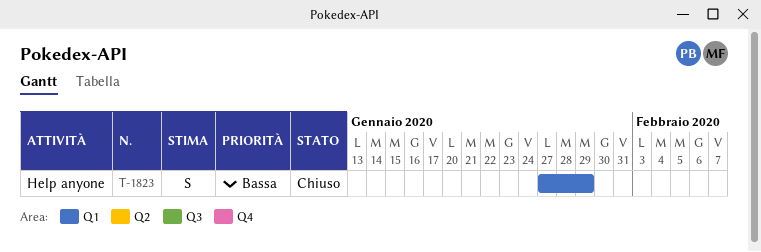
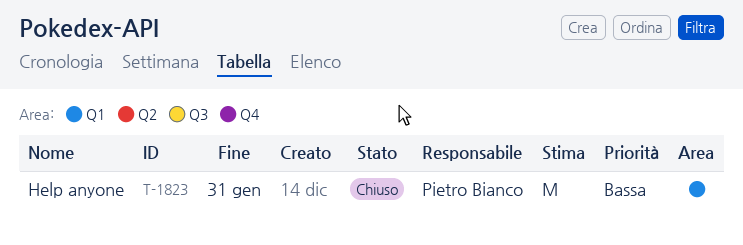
T-1823, estimate: S -> M
T-1823, due: Jan 29 -> Jan 31

